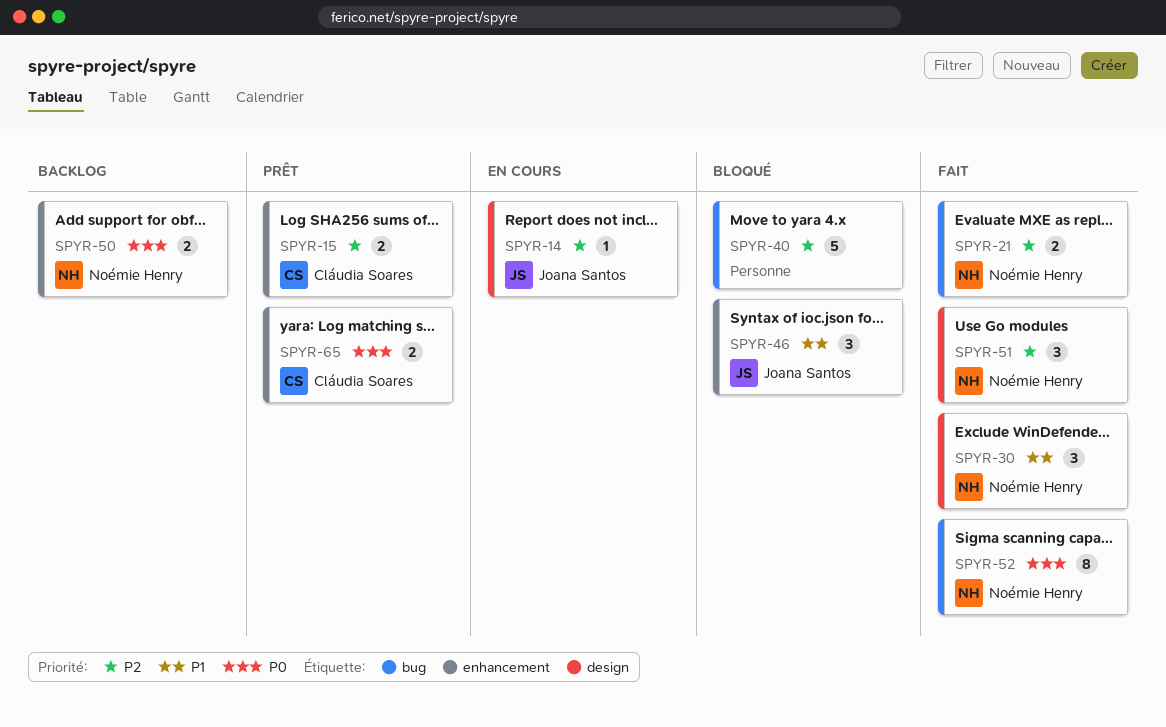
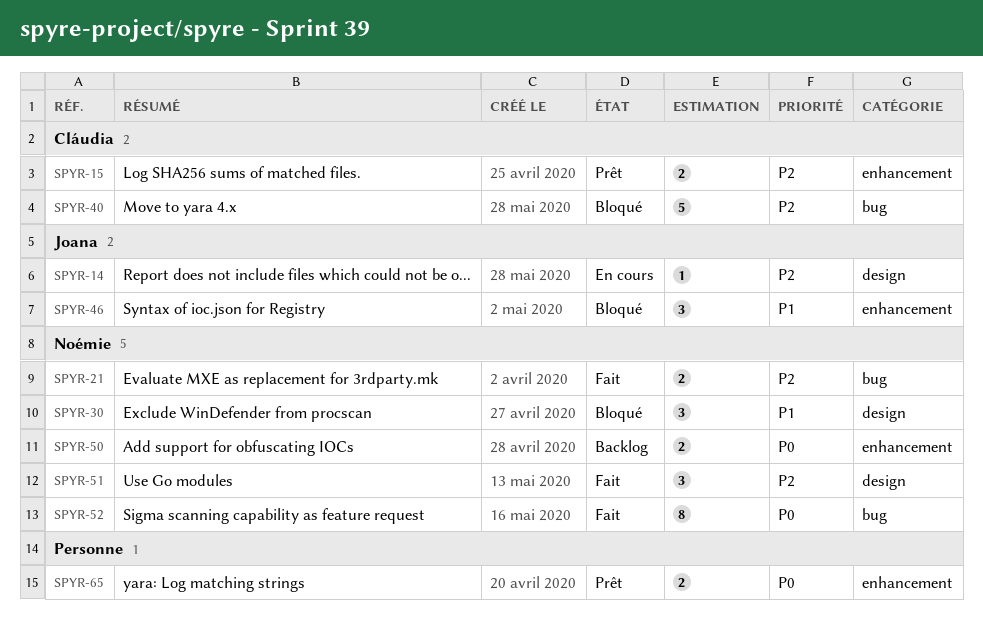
SPYR-30, status: Fait -> Bloqué
SPYR-40, owner: none -> Cláudia Soares
SPYR-65, owner: Cláudia Soares -> none

